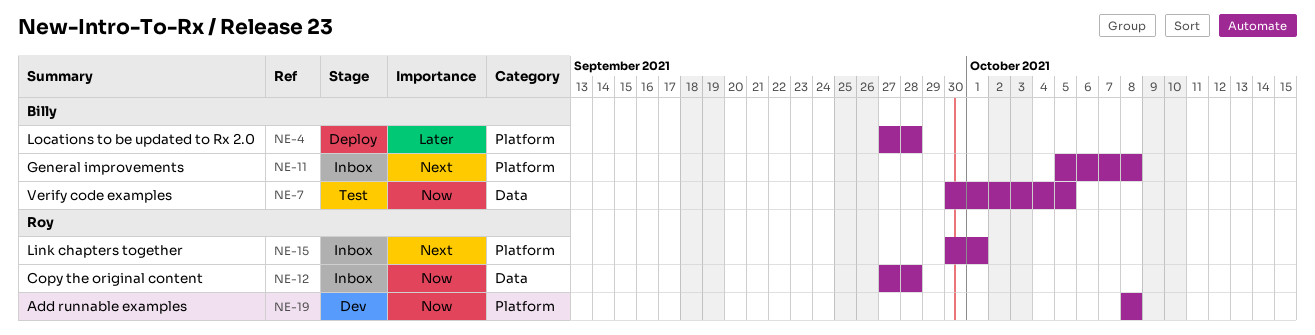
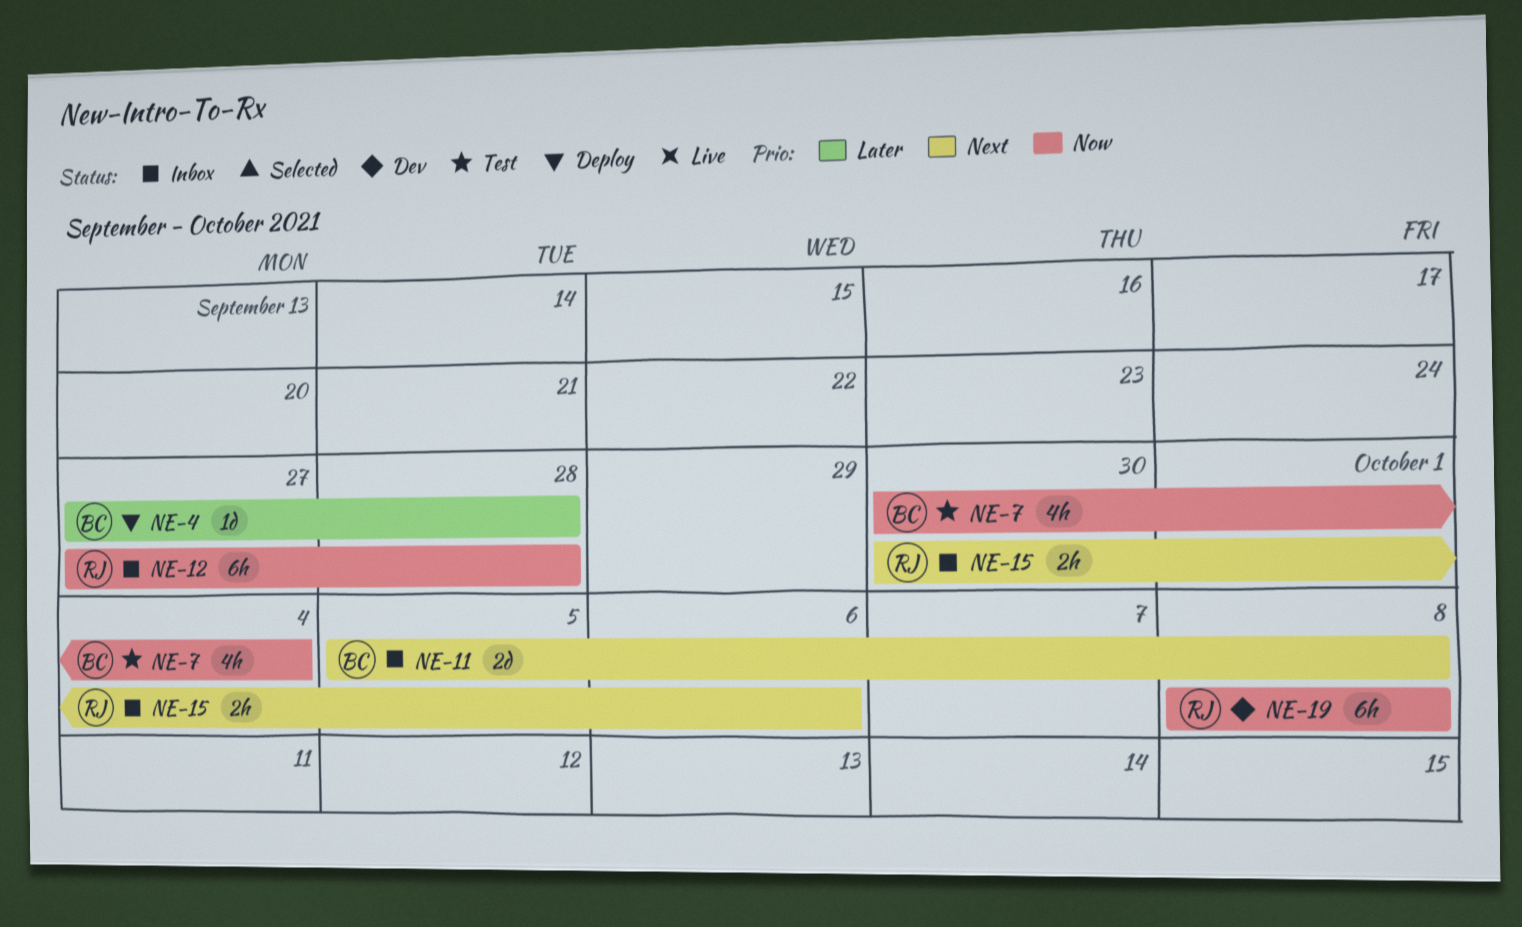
NE-7, due: Oct 5 -> Oct 4
NE-15, due: Oct 1 -> Oct 6

